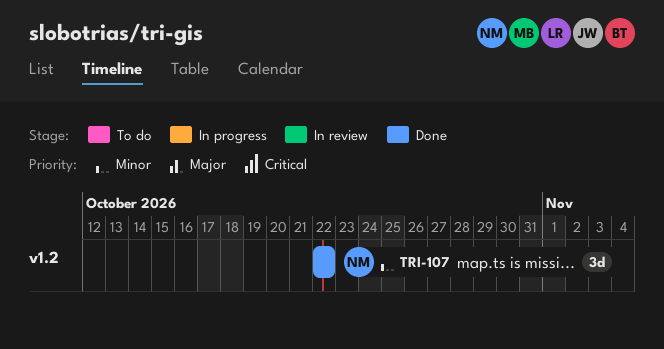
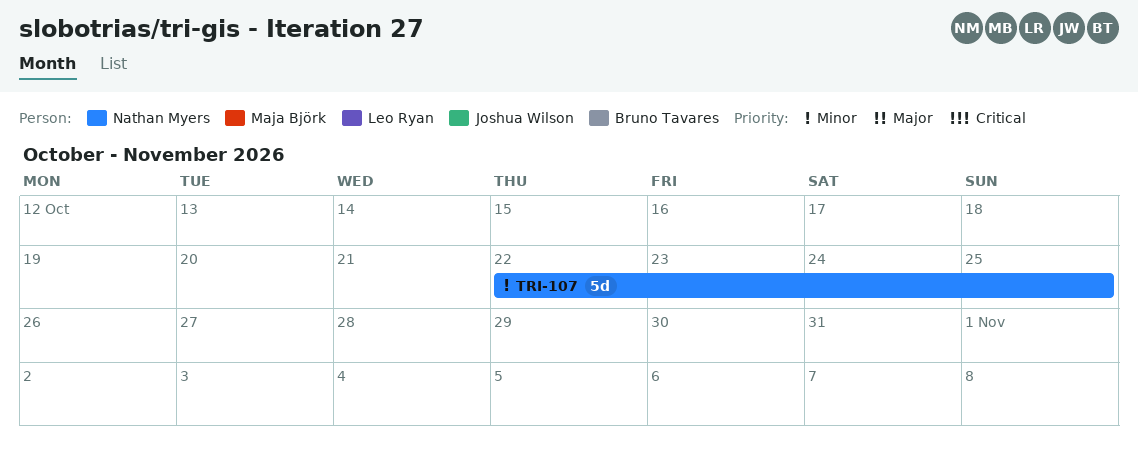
TRI-107, estimate: 3d -> 5d
TRI-107, due: Oct 22 -> Oct 25

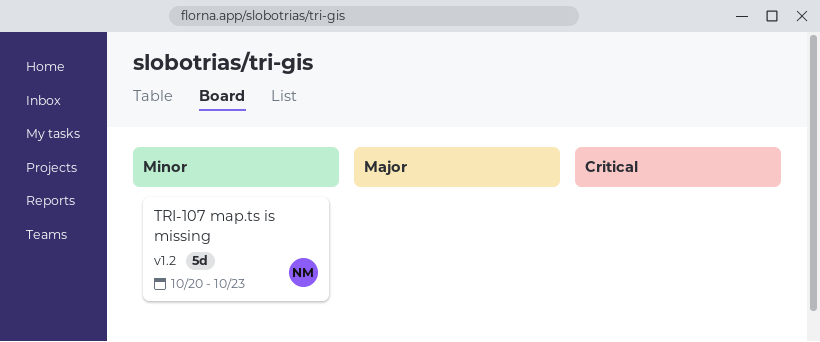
TRI-107, start: Oct 22 -> Oct 20
TRI-107, due: Oct 25 -> Oct 23

